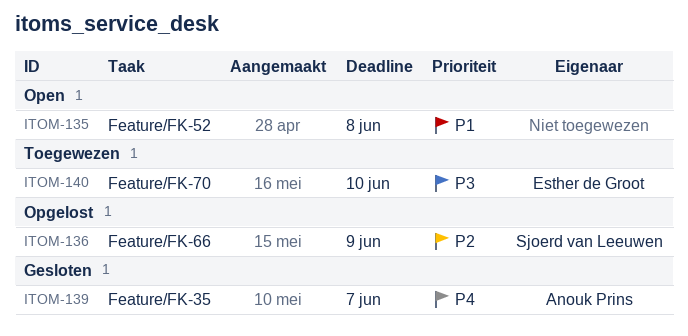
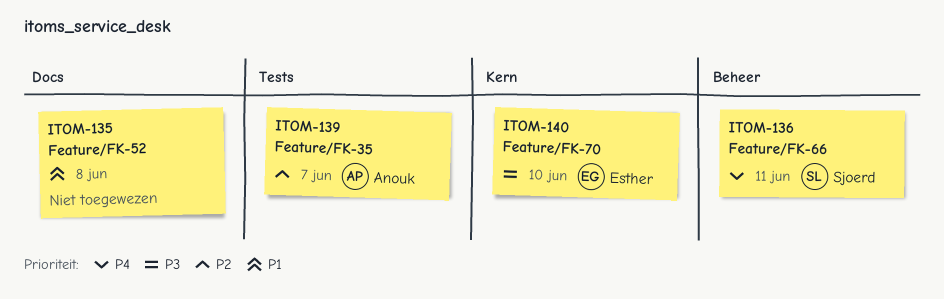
ITOM-136, priority: P2 -> P4
ITOM-136, due: Jun 9 -> Jun 11
ITOM-139, priority: P4 -> P2

